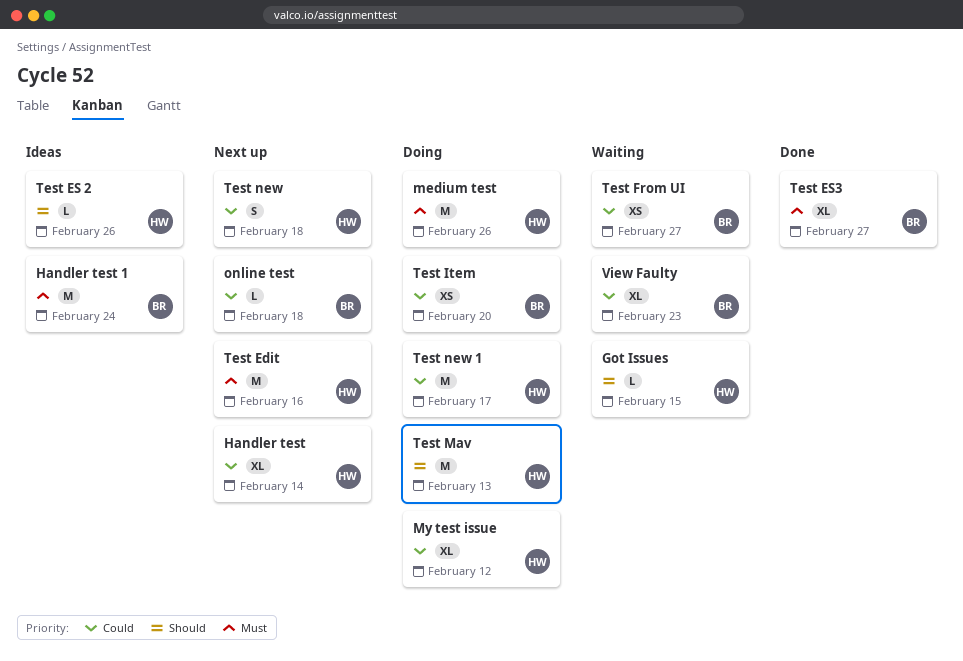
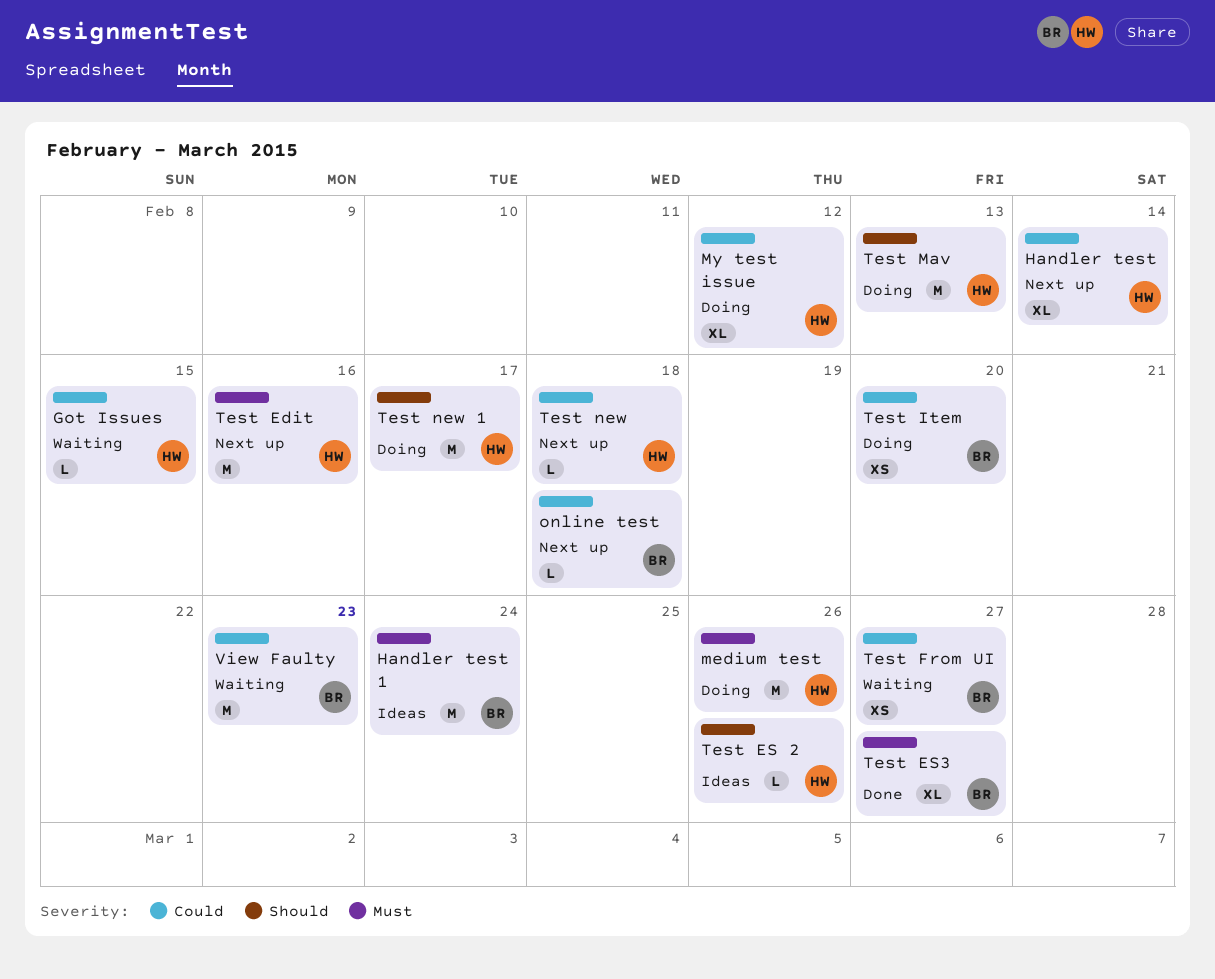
Got Issues, priority: Should -> Could
Test new, estimate: S -> L
Test new 1, priority: Could -> Should
View Faulty, estimate: XL -> M

